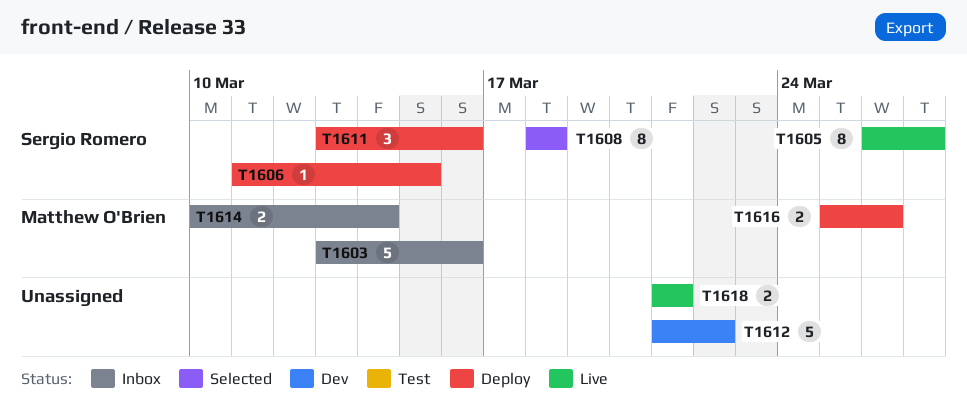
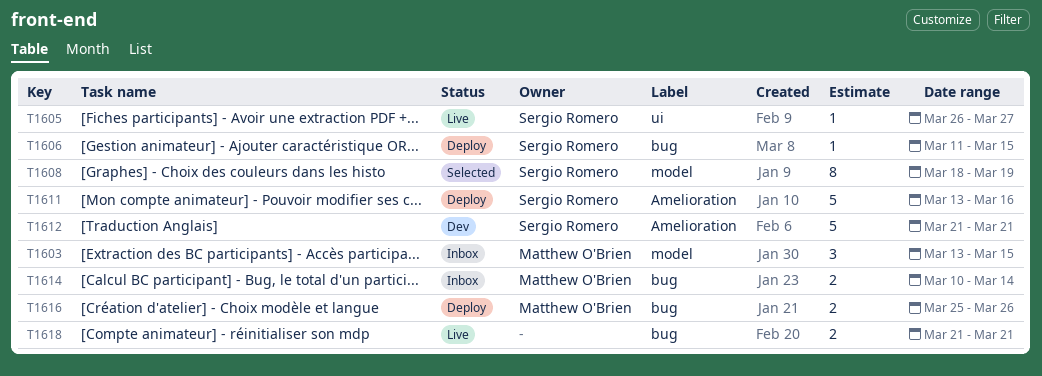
T1603, estimate: 5 -> 3
T1603, due: Mar 16 -> Mar 15
T1605, estimate: 8 -> 1
T1608, due: Mar 18 -> Mar 19
T1611, estimate: 3 -> 5
T1612, owner: none -> Sergio Romero
T1612, due: Mar 22 -> Mar 21

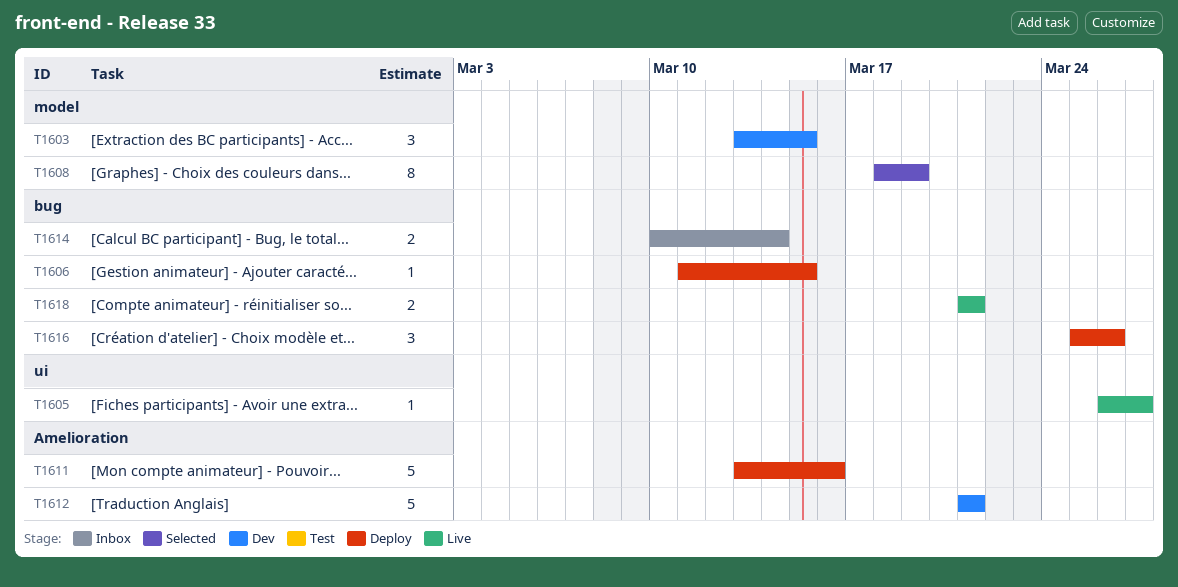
T1603, status: Inbox -> Dev
T1616, estimate: 2 -> 3

